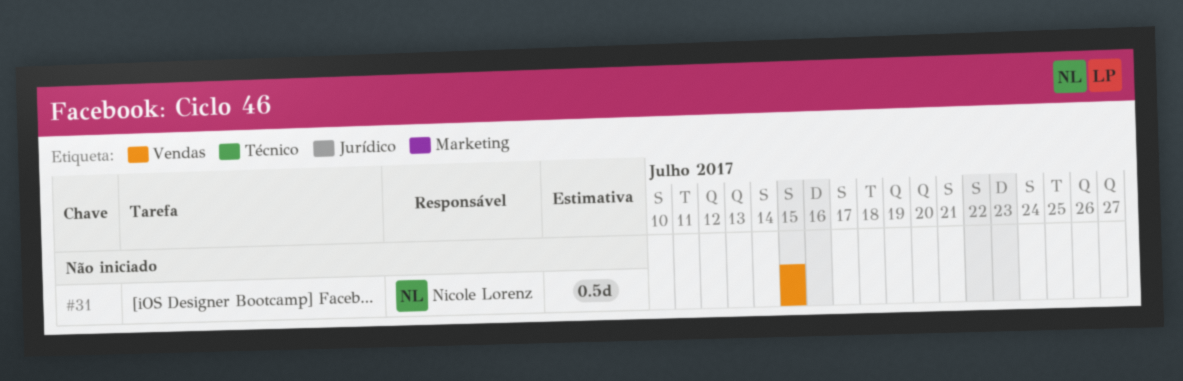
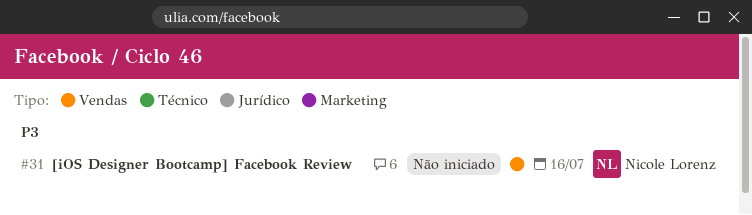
#31, due: Jul 15 -> Jul 16

